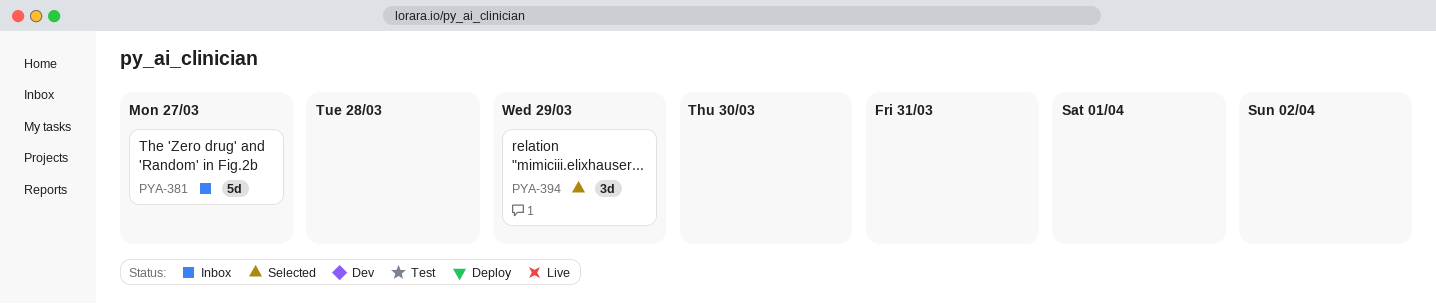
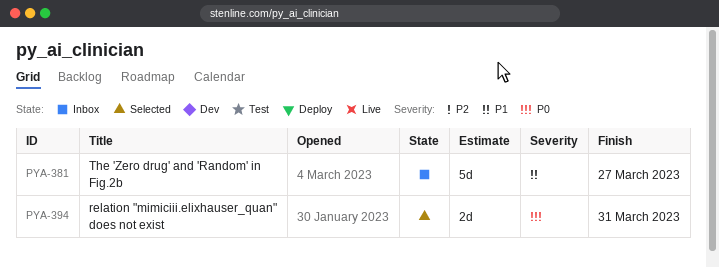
PYA-394, estimate: 3d -> 2d
PYA-394, due: Mar 29 -> Mar 31

